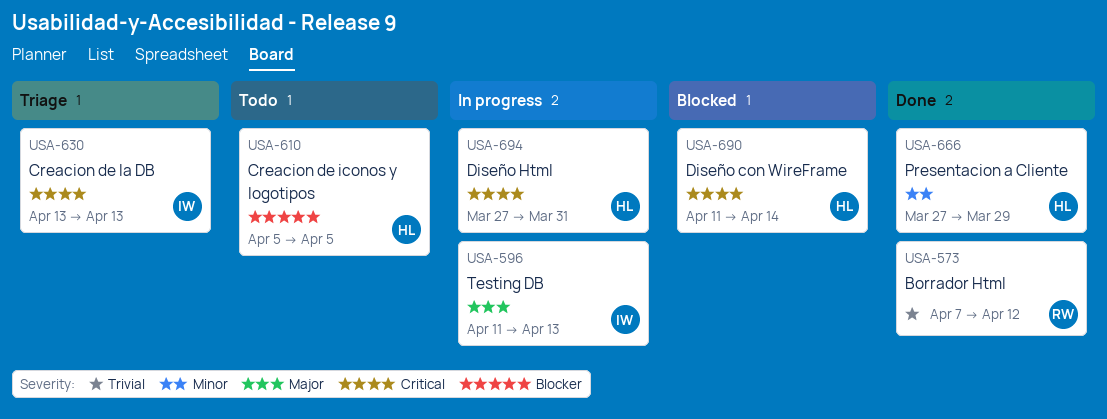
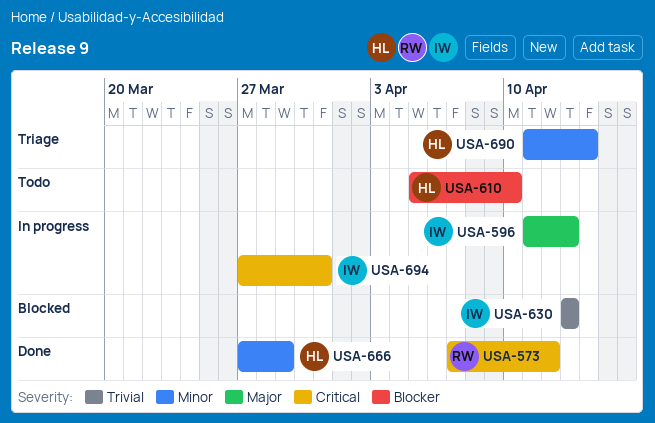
USA-573, priority: Trivial -> Critical
USA-610, due: Apr 5 -> Apr 10
USA-630, status: Triage -> Blocked
USA-630, priority: Critical -> Trivial
USA-690, status: Blocked -> Triage
USA-690, priority: Critical -> Minor
USA-694, owner: HL -> IW

